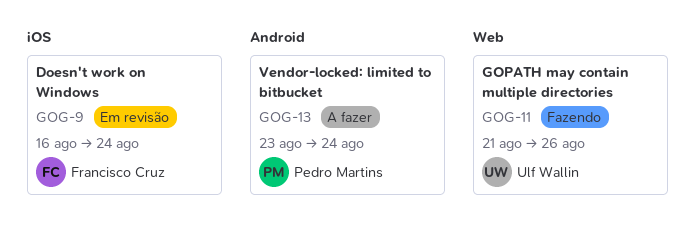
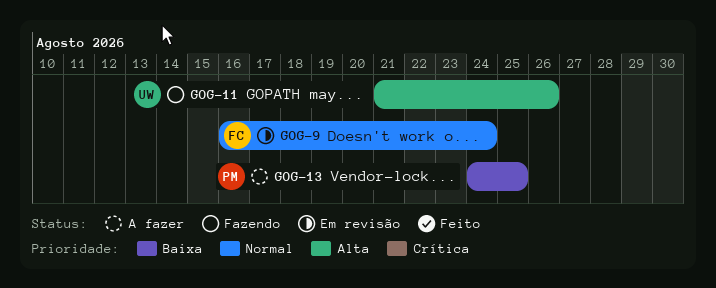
GOG-13, start: Aug 23 -> Aug 24
GOG-13, due: Aug 24 -> Aug 25

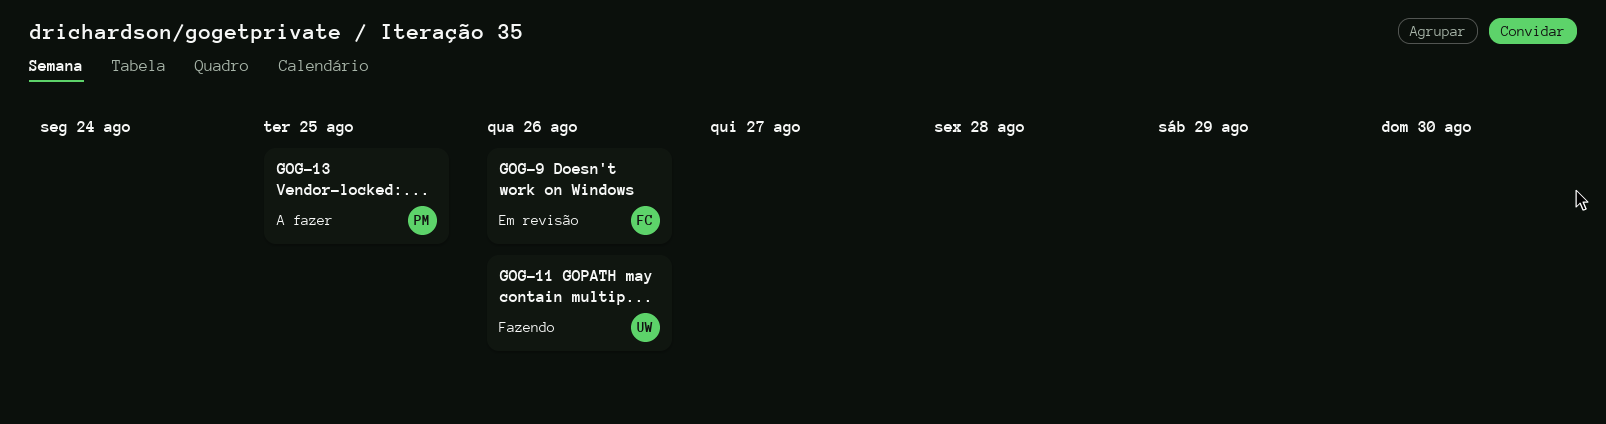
GOG-9, due: Aug 24 -> Aug 26

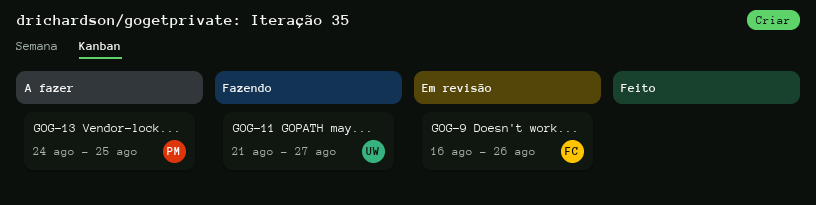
GOG-11, due: Aug 26 -> Aug 27

